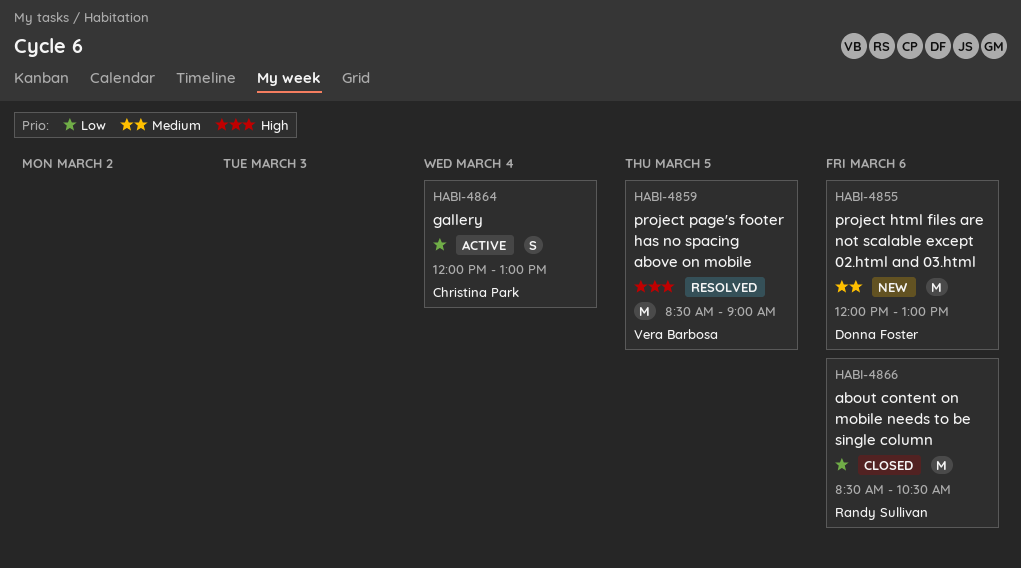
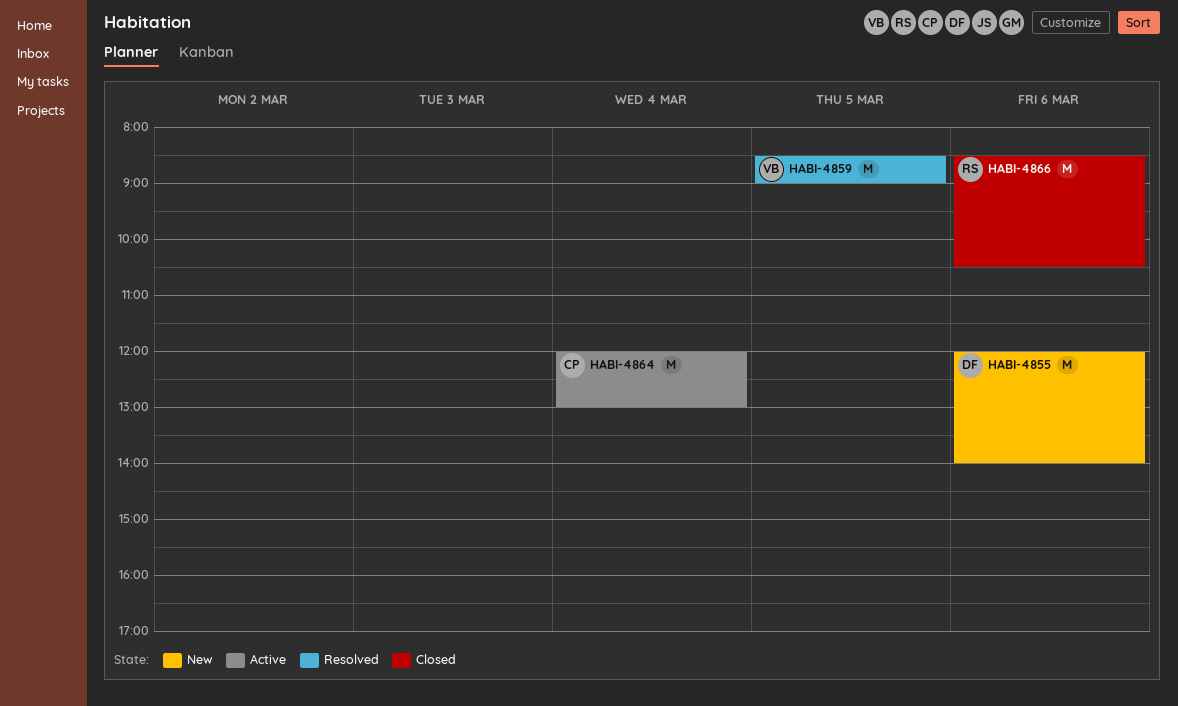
HABI-4855, ends: 13:00 -> 14:00
HABI-4864, estimate: S -> M

